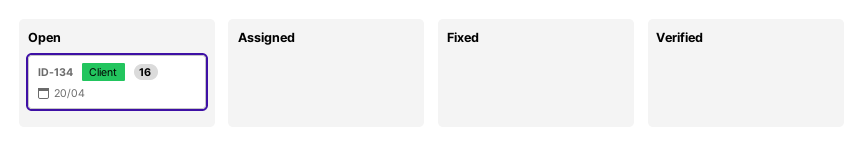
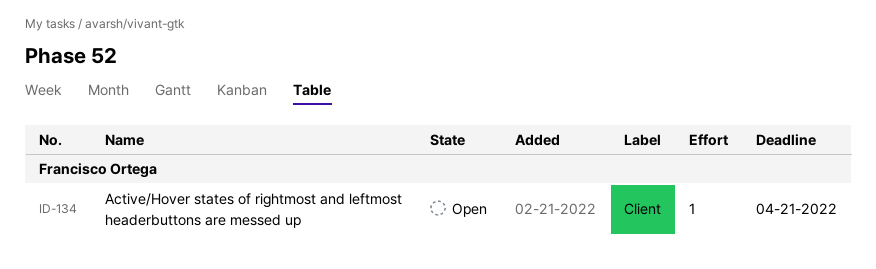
ID-134, estimate: 16 -> 1
ID-134, due: Apr 20 -> Apr 21

